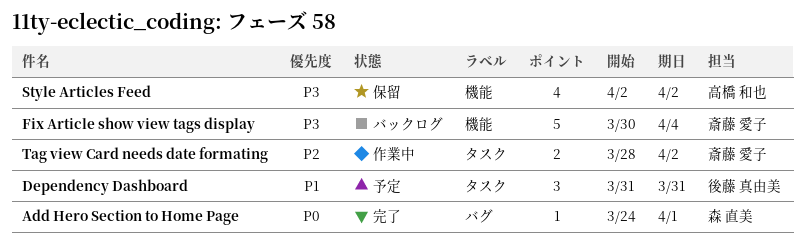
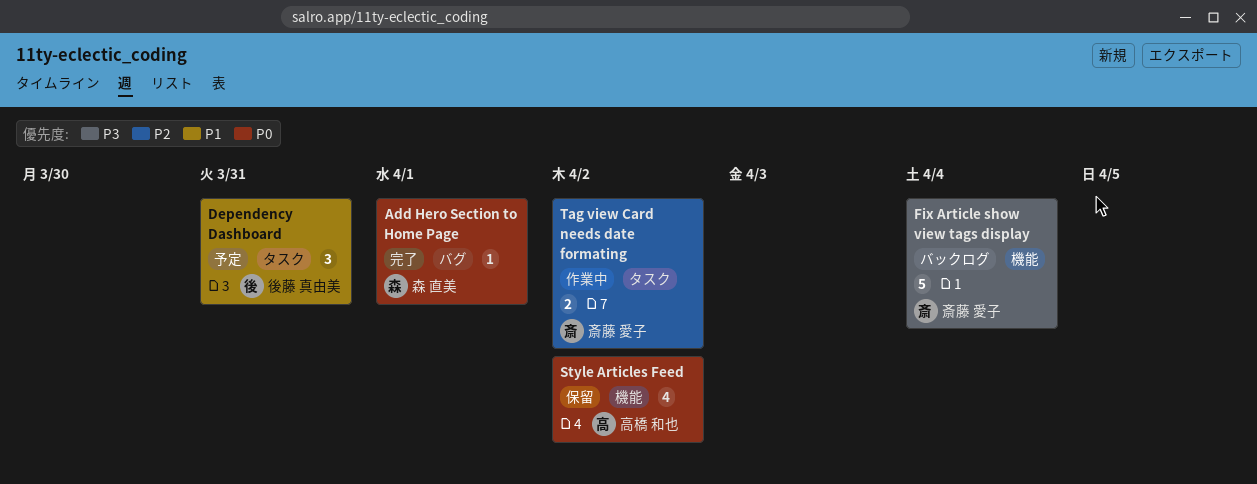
Style Articles Feed, priority: P3 -> P0

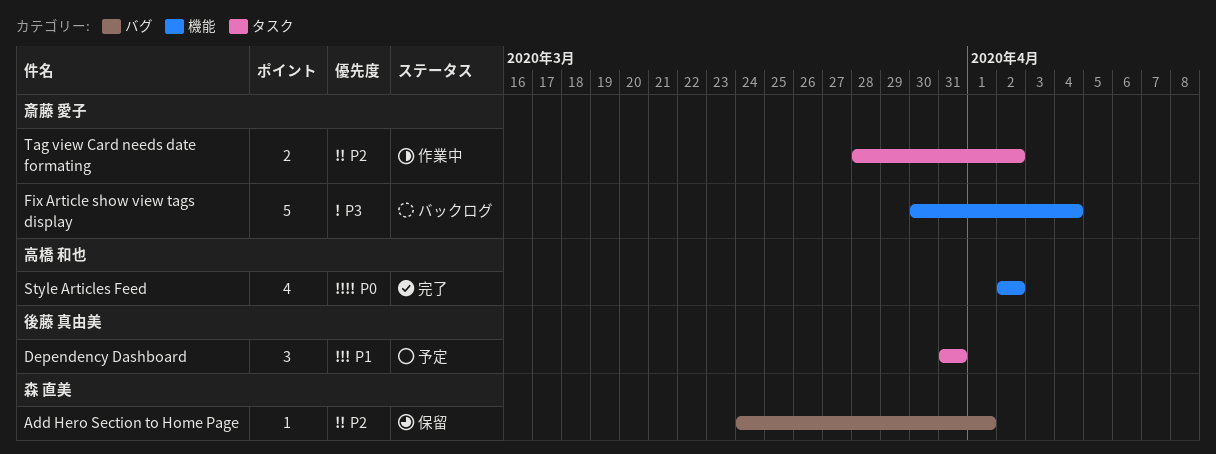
Add Hero Section to Home Page, status: 完了 -> 保留
Add Hero Section to Home Page, priority: P0 -> P2
Style Articles Feed, status: 保留 -> 完了

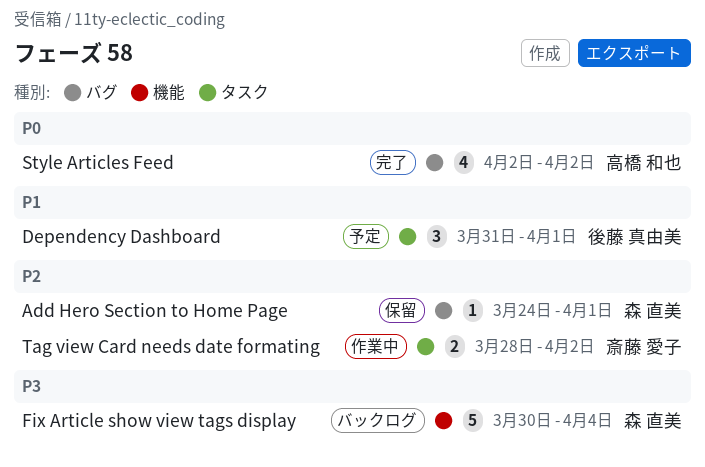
Dependency Dashboard, due: Mar 31 -> Apr 1
Fix Article show view tags display, owner: 斎藤 愛子 -> 森 直美
Style Articles Feed, label: 機能 -> バグ

